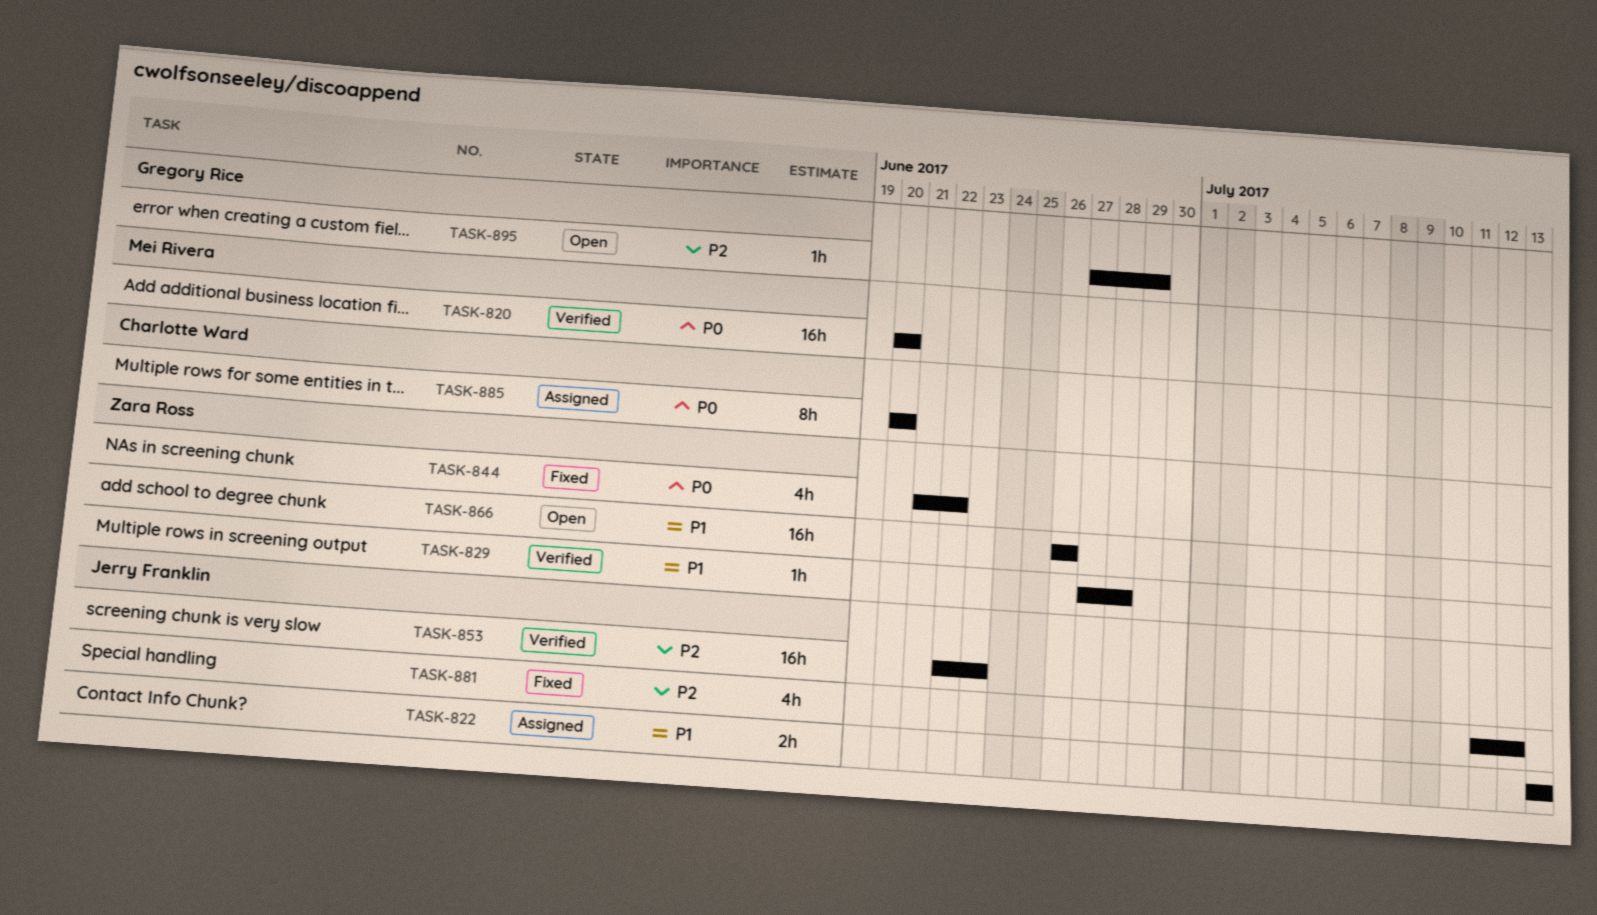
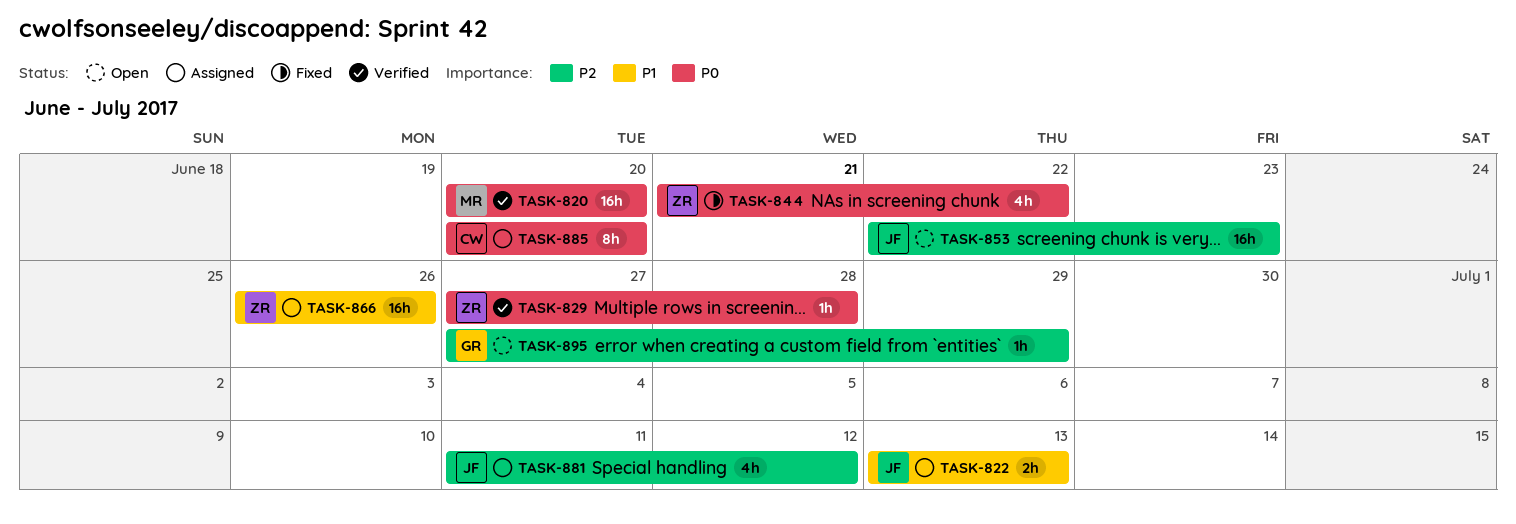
TASK-829, priority: P1 -> P0
TASK-853, status: Verified -> Open
TASK-866, status: Open -> Assigned
TASK-881, status: Fixed -> Assigned

